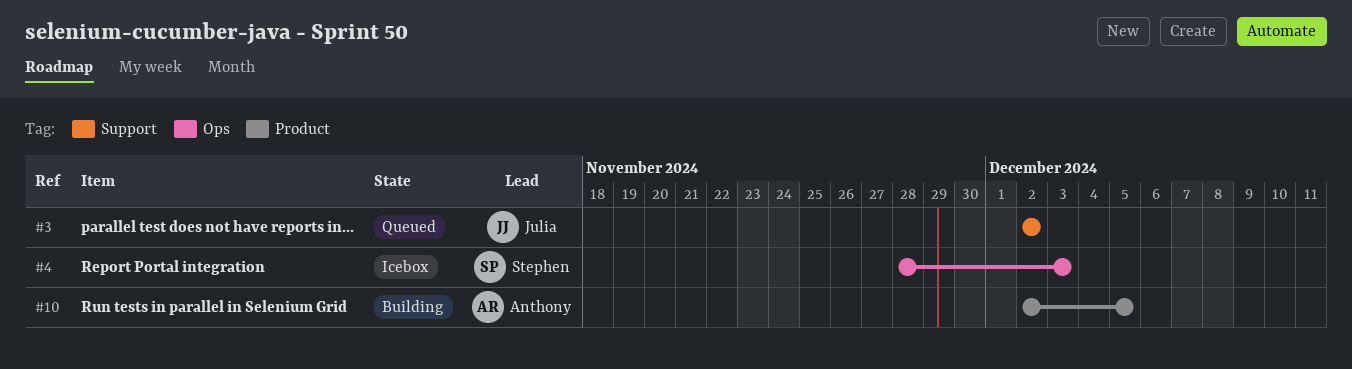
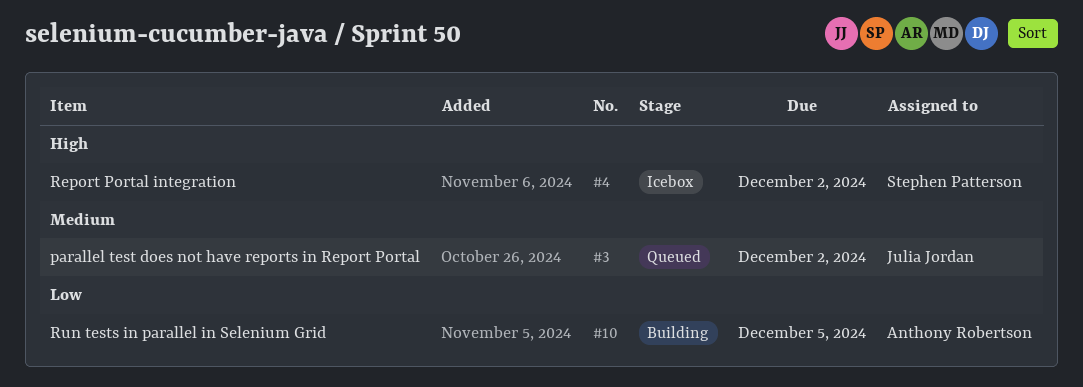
#4, due: Dec 3 -> Dec 2

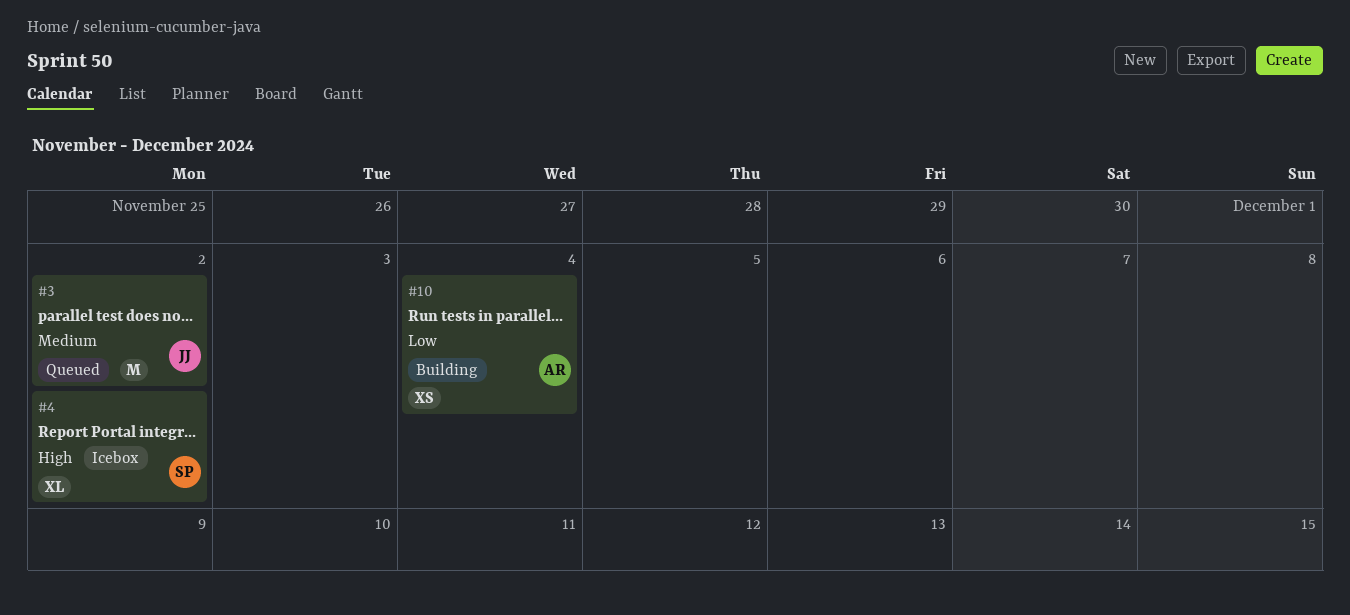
#10, due: Dec 5 -> Dec 4

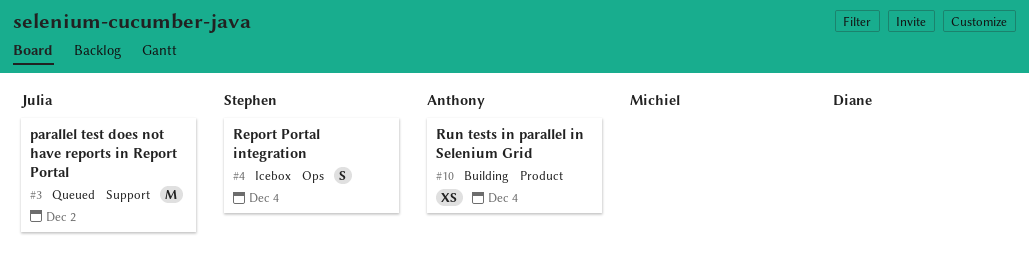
#4, estimate: XL -> S
#4, due: Dec 2 -> Dec 4

